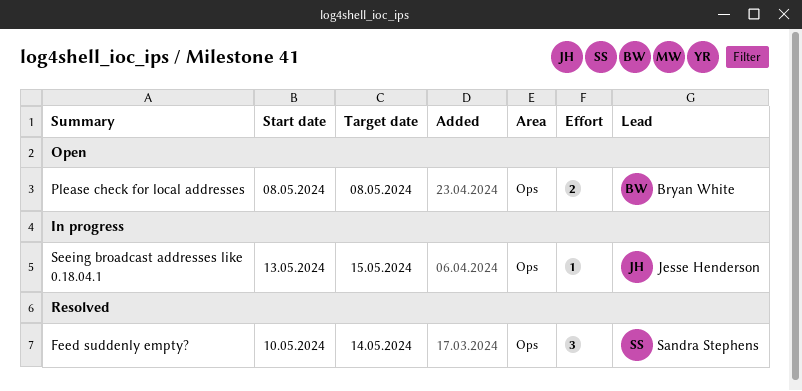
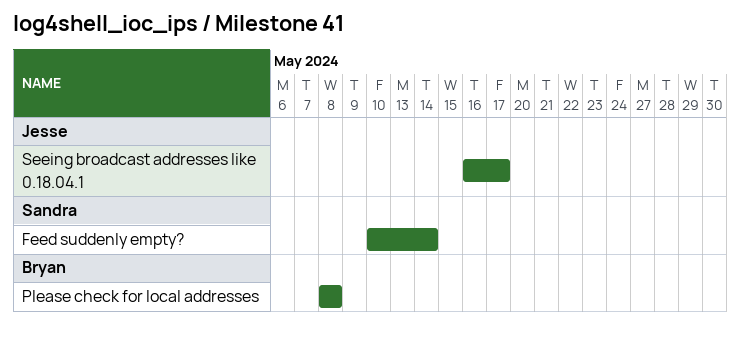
Seeing broadcast addresses like 0.18.04.1, start: May 13 -> May 16
Seeing broadcast addresses like 0.18.04.1, due: May 15 -> May 17

